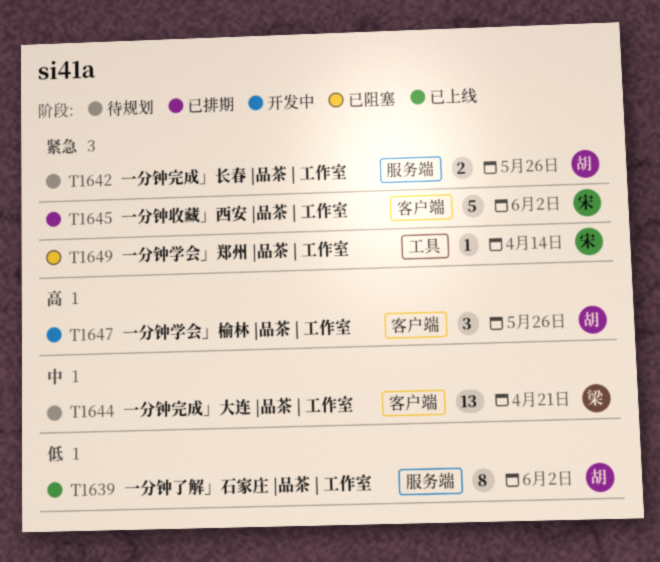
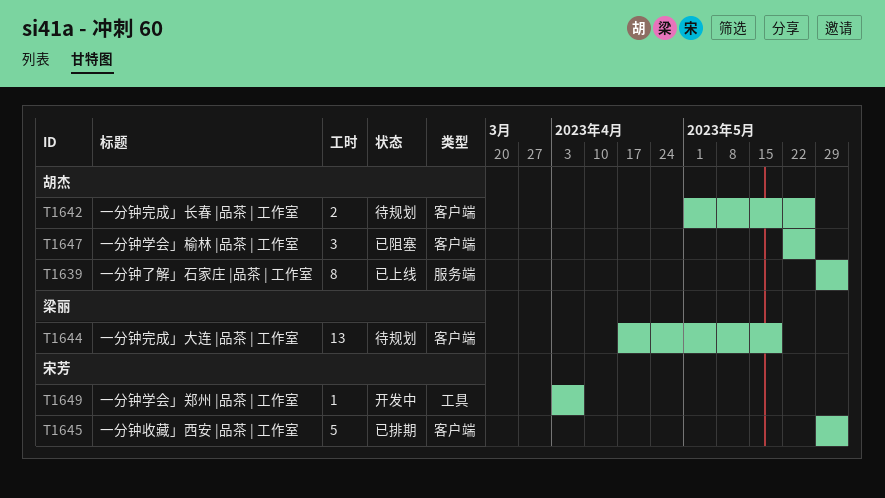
T1642, label: 服务端 -> 客户端
T1644, due: Apr 21 -> May 19
T1647, status: 开发中 -> 已阻塞
T1649, status: 已阻塞 -> 开发中
T1649, due: Apr 14 -> Apr 7

